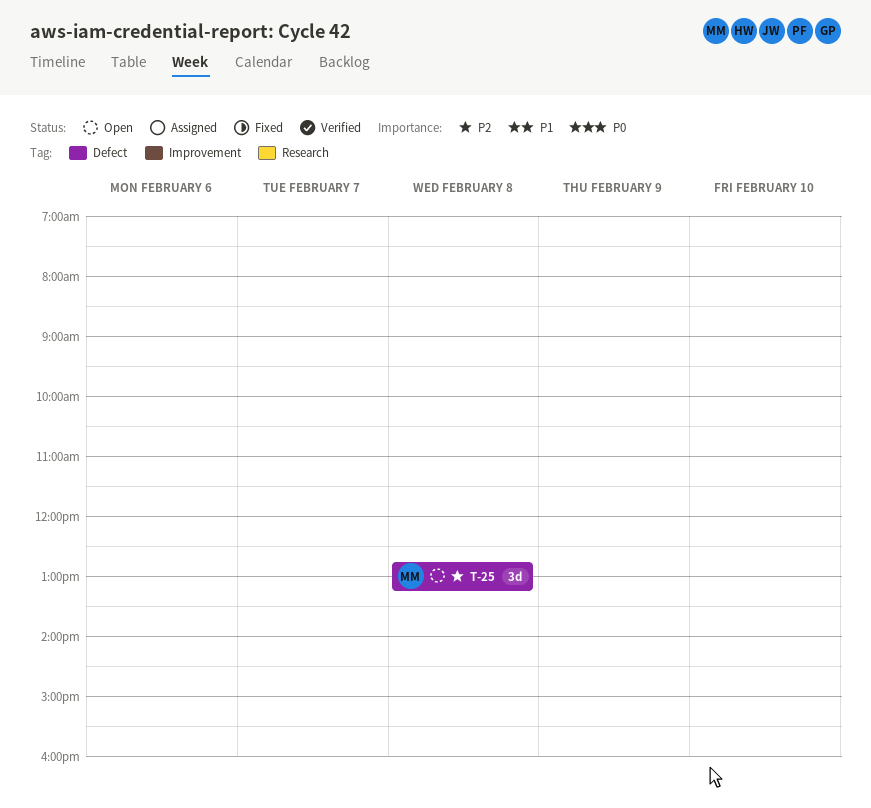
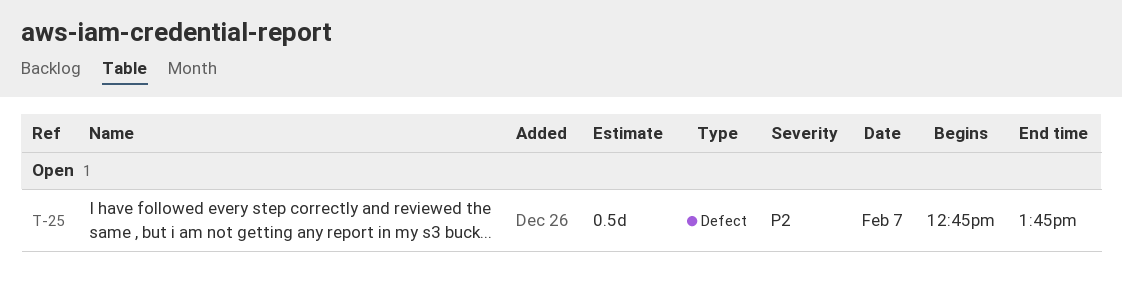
T-25, estimate: 3d -> 0.5d
T-25, day: Feb 8 -> Feb 7
T-25, ends: 13:15 -> 13:45

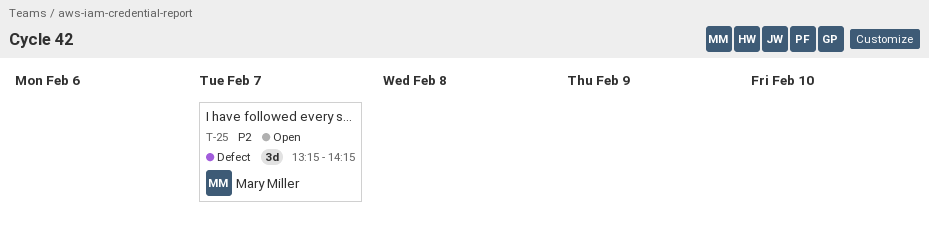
T-25, estimate: 0.5d -> 3d
T-25, begins: 12:45 -> 13:15
T-25, ends: 13:45 -> 14:15

